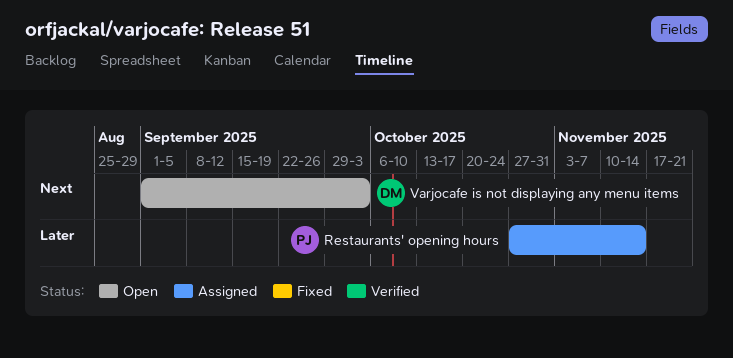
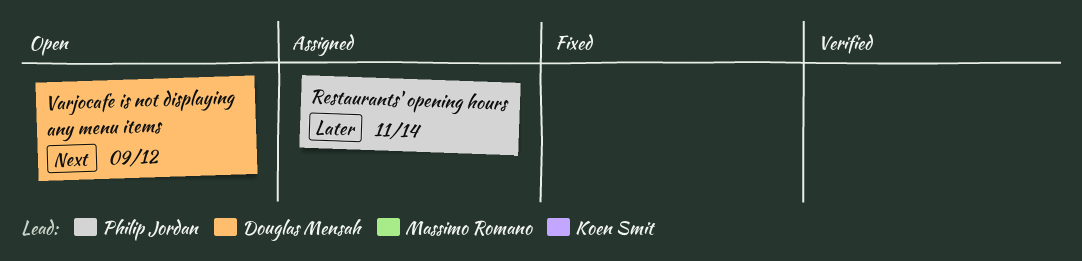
Varjocafe is not displaying any menu items, due: Oct 3 -> Sep 12

